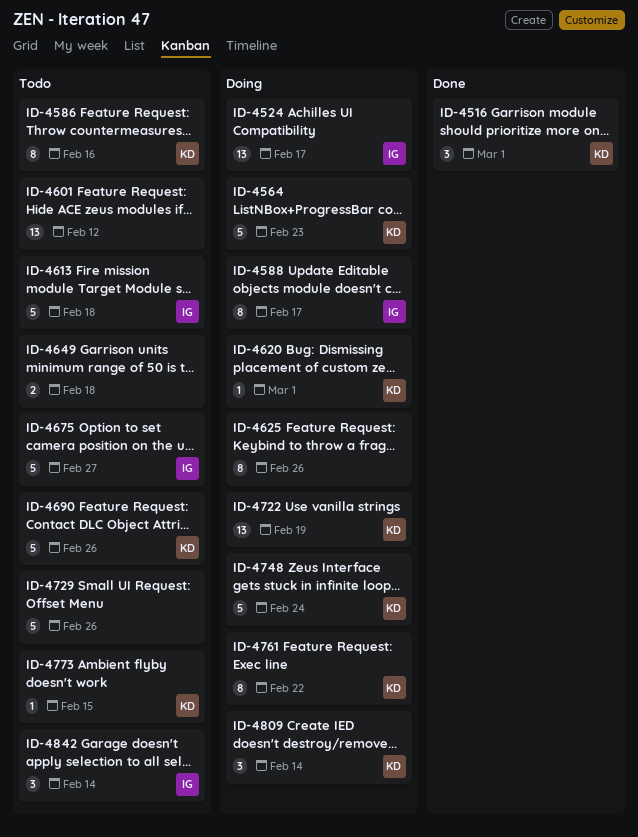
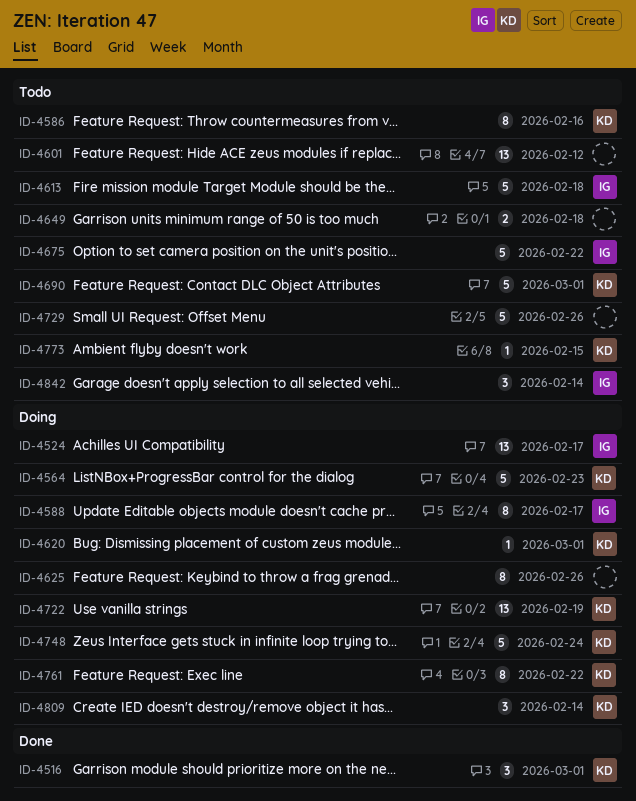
ID-4675, due: Feb 27 -> Feb 22
ID-4690, due: Feb 26 -> Mar 1

